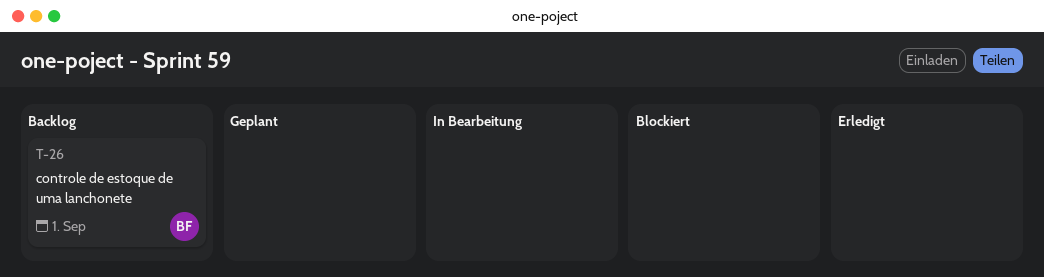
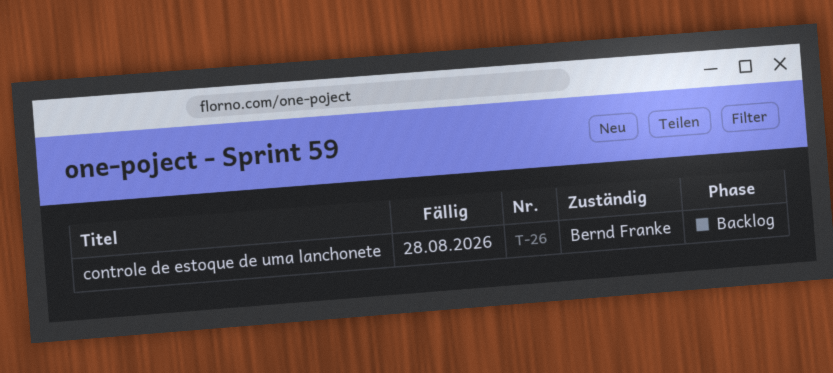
T-26, due: Sep 1 -> Aug 28

